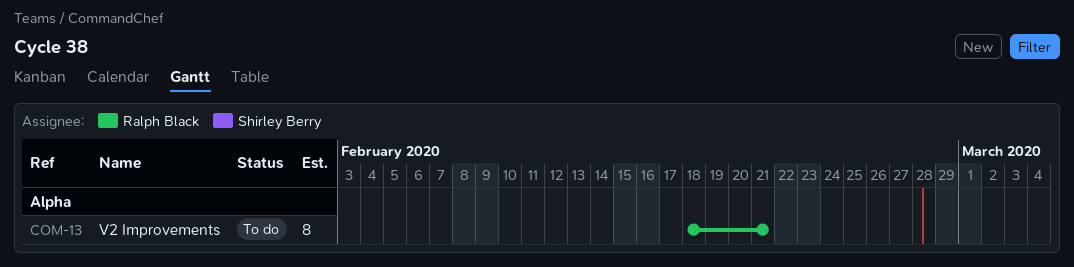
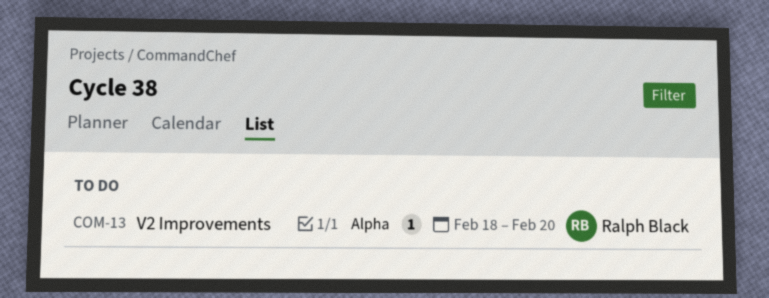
COM-13, estimate: 8 -> 1
COM-13, due: Feb 21 -> Feb 20

